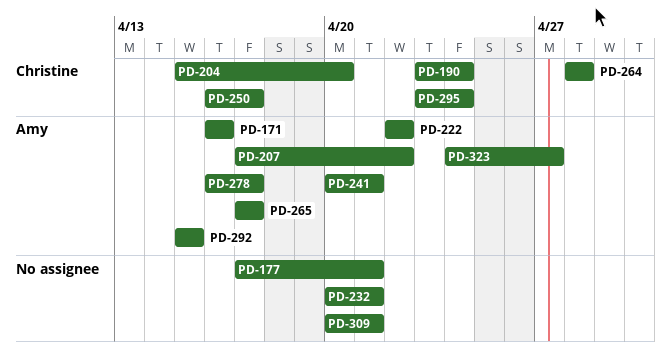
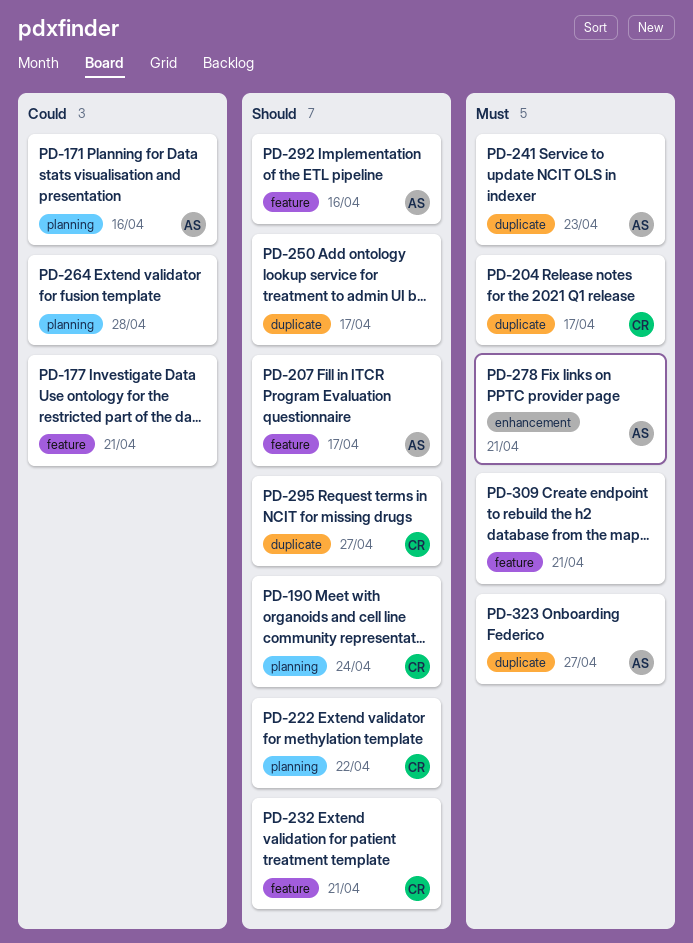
PD-204, due: Apr 20 -> Apr 17
PD-207, due: Apr 22 -> Apr 17
PD-222, owner: Amy -> Christine
PD-232, owner: none -> Christine
PD-241, due: Apr 21 -> Apr 23
PD-250, owner: Christine -> none
PD-264, owner: Christine -> none
PD-265: present -> none
PD-278, due: Apr 17 -> Apr 21
PD-292, due: Apr 15 -> Apr 16
PD-295, due: Apr 24 -> Apr 27

